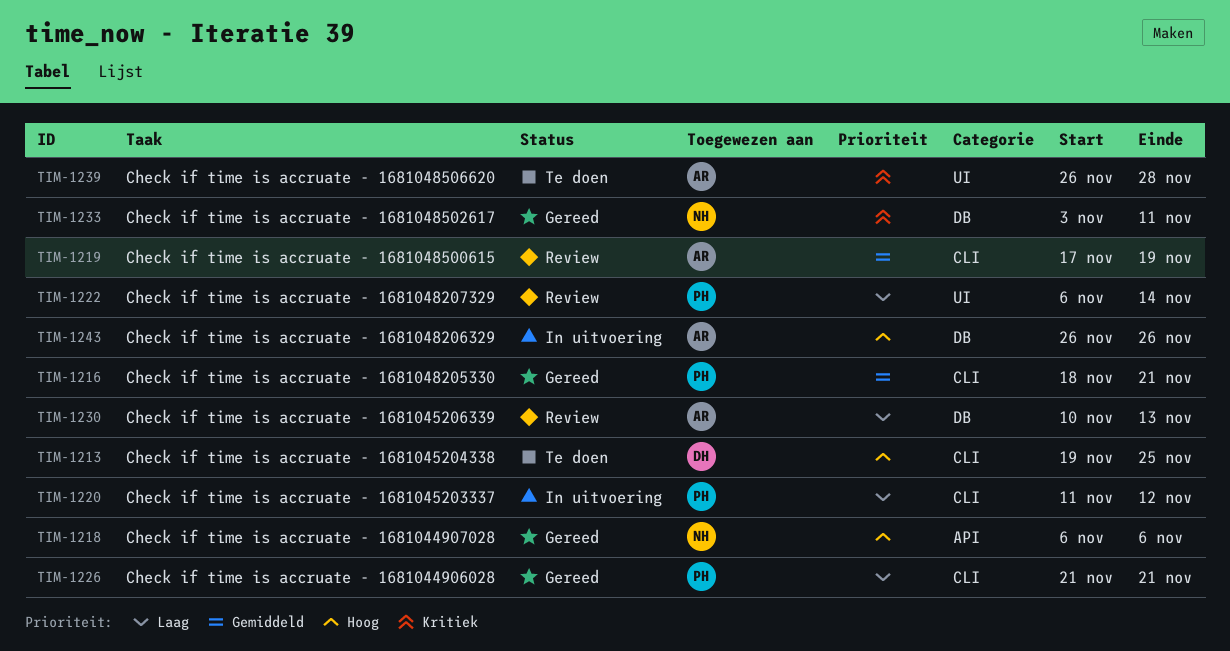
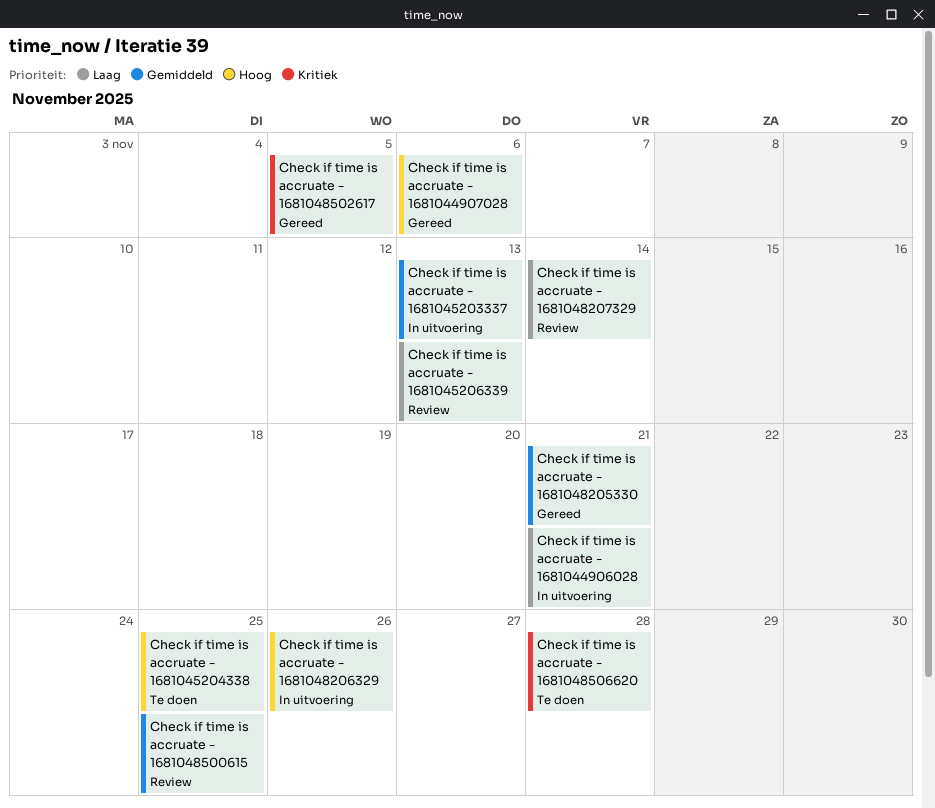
Check if time is accruate - 1681044906028, status: Gereed -> In uitvoering
Check if time is accruate - 1681045203337, priority: Laag -> Gemiddeld
Check if time is accruate - 1681045203337, due: Nov 12 -> Nov 13
Check if time is accruate - 1681048500615, due: Nov 19 -> Nov 25
Check if time is accruate - 1681048502617, due: Nov 11 -> Nov 5

